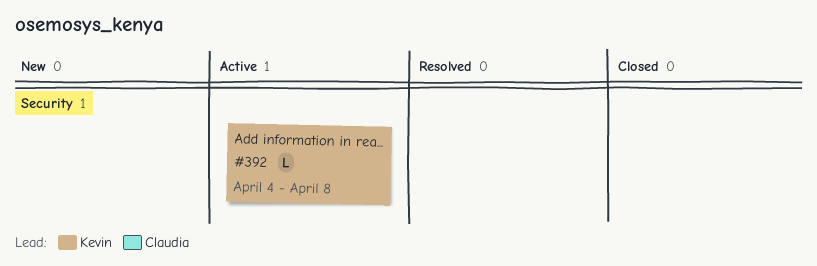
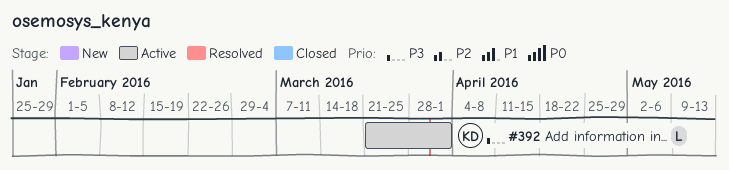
#392, start: Apr 4 -> Mar 21
#392, due: Apr 8 -> Apr 1

